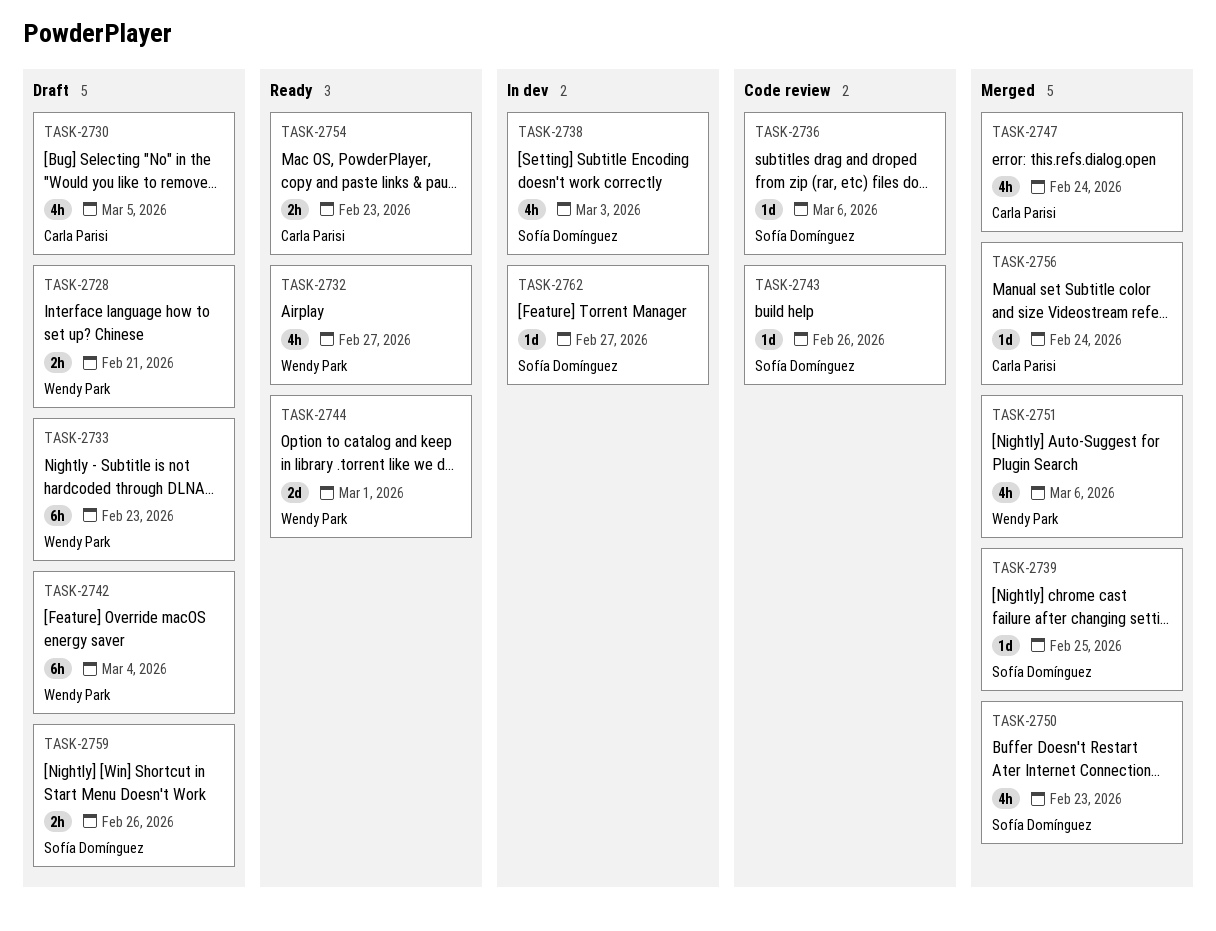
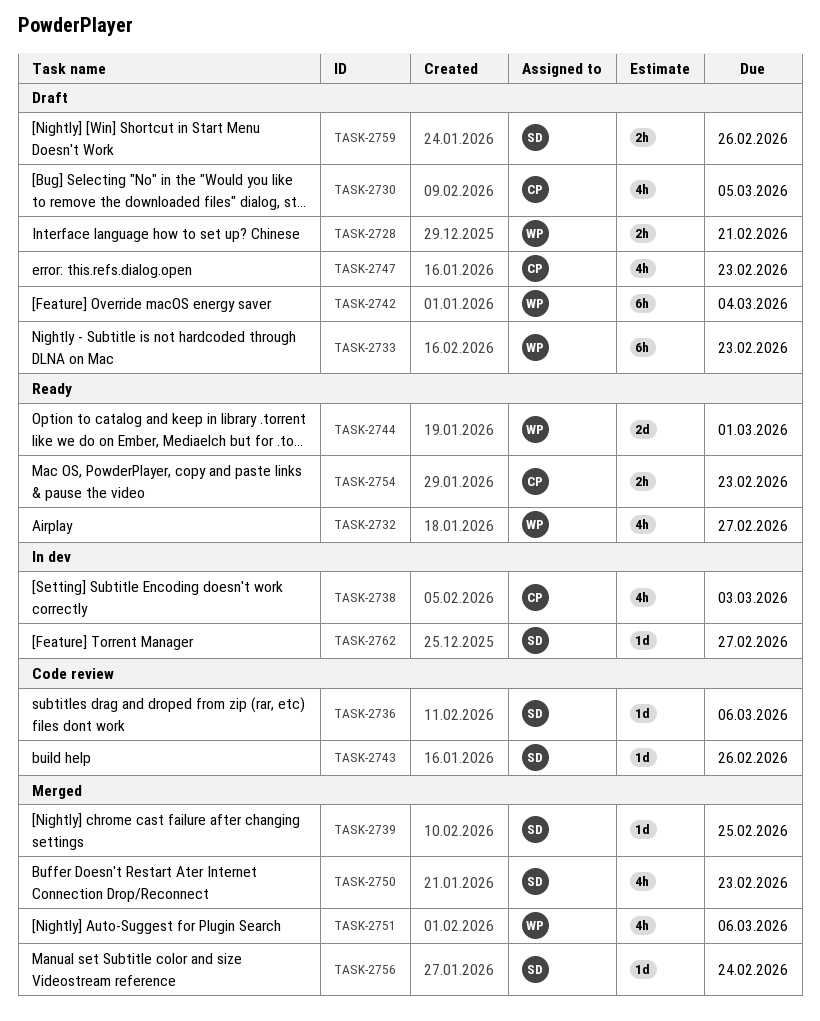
TASK-2738, owner: Sofía Domínguez -> Carla Parisi
TASK-2747, status: Merged -> Draft
TASK-2747, due: Feb 24 -> Feb 23
TASK-2756, owner: Carla Parisi -> Sofía Domínguez

